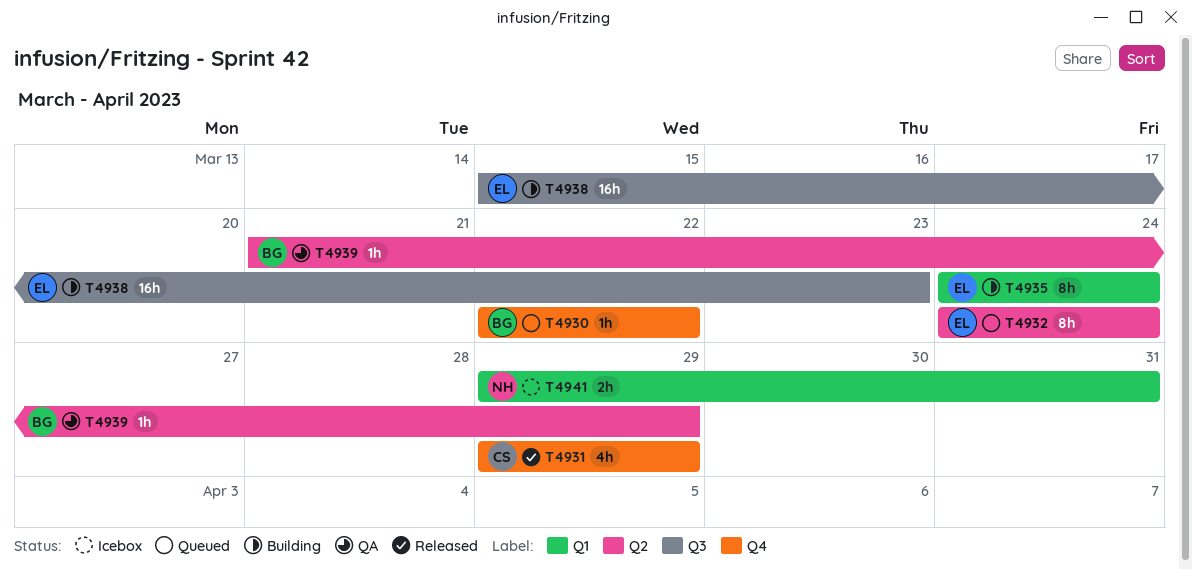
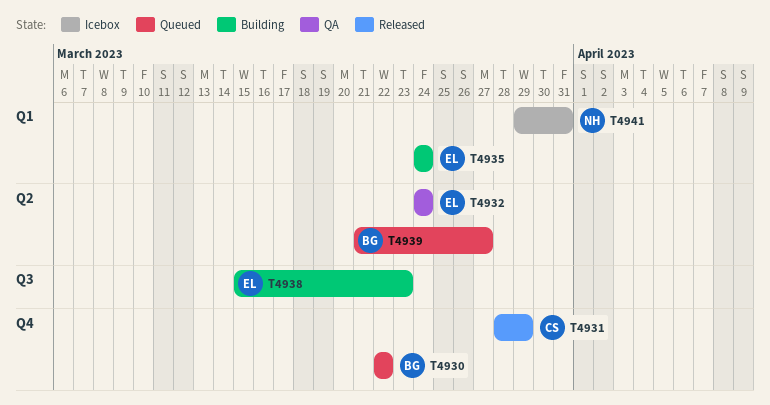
T4931, start: Mar 29 -> Mar 28
T4932, status: Queued -> QA
T4939, status: QA -> Queued
T4939, due: Mar 29 -> Mar 27

